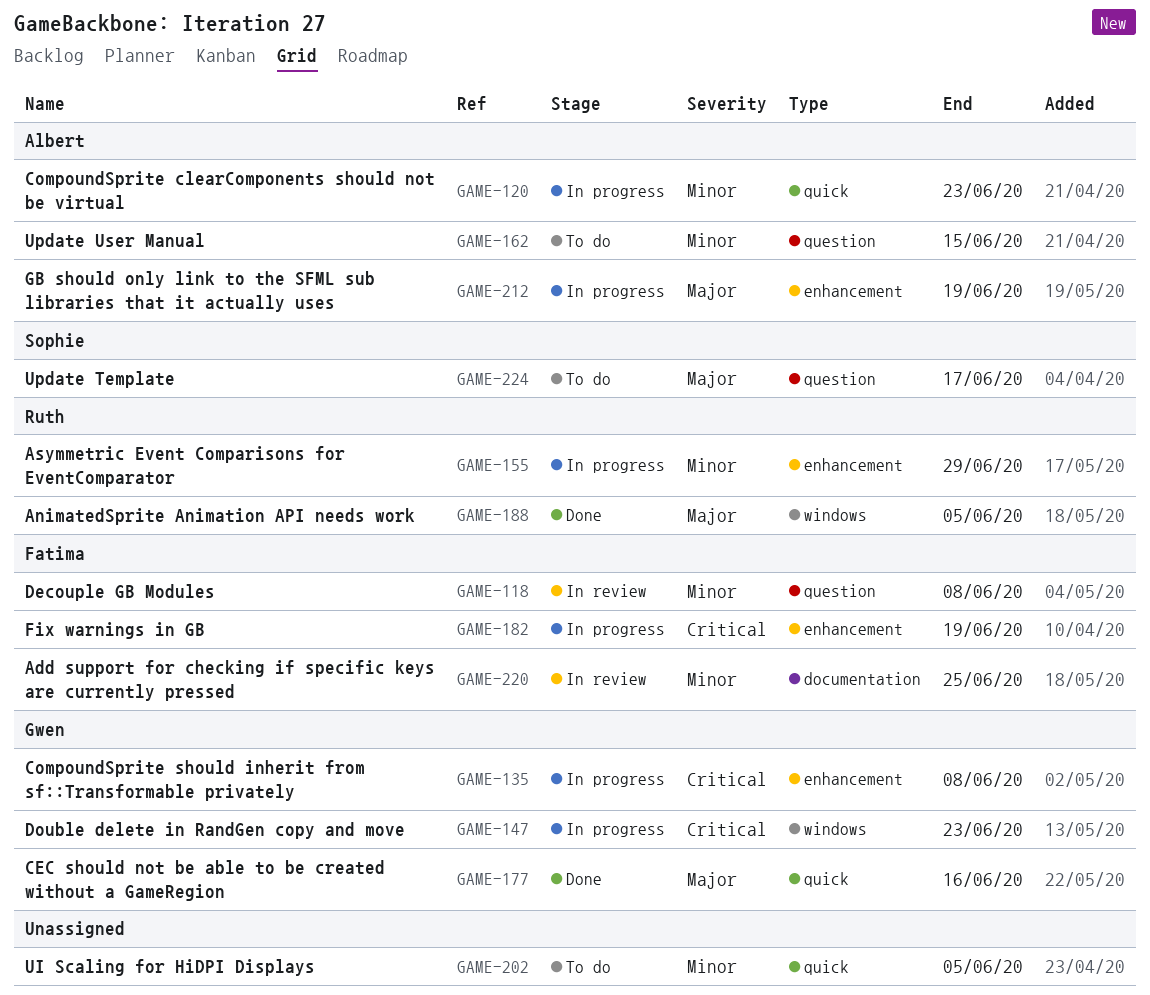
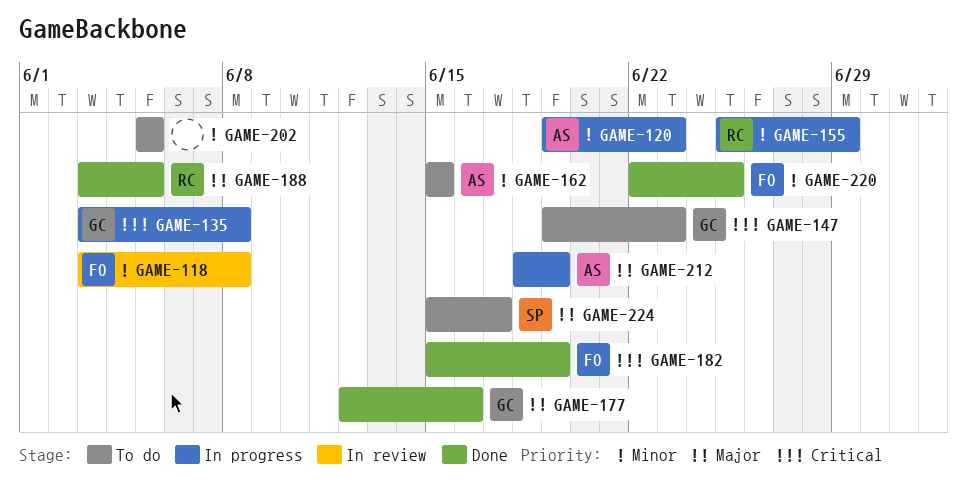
GAME-147, status: In progress -> To do
GAME-182, status: In progress -> Done
GAME-220, status: In review -> Done

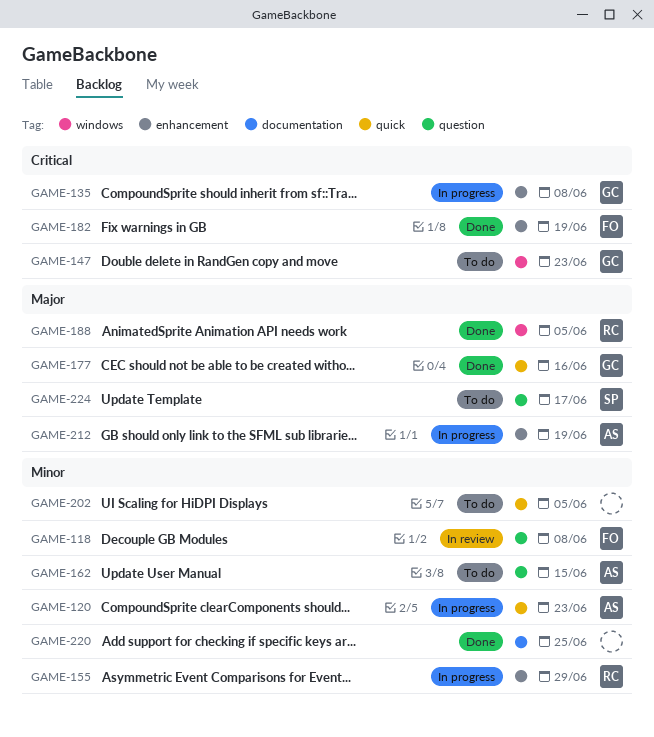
GAME-220, owner: FO -> none

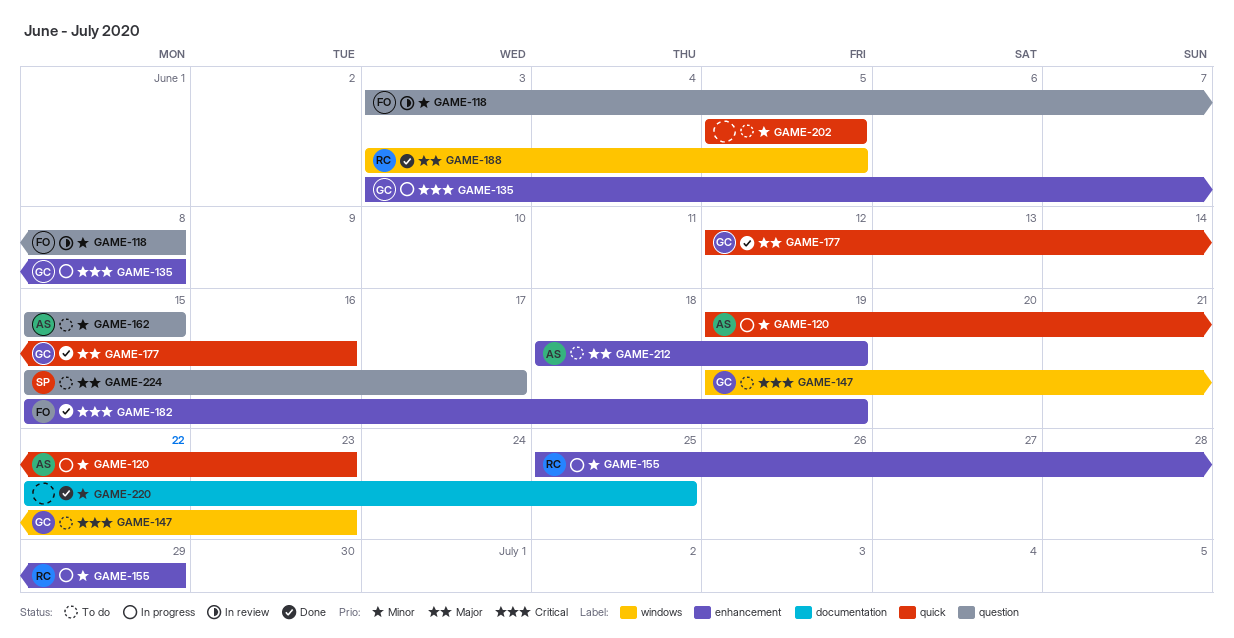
GAME-212, status: In progress -> To do

